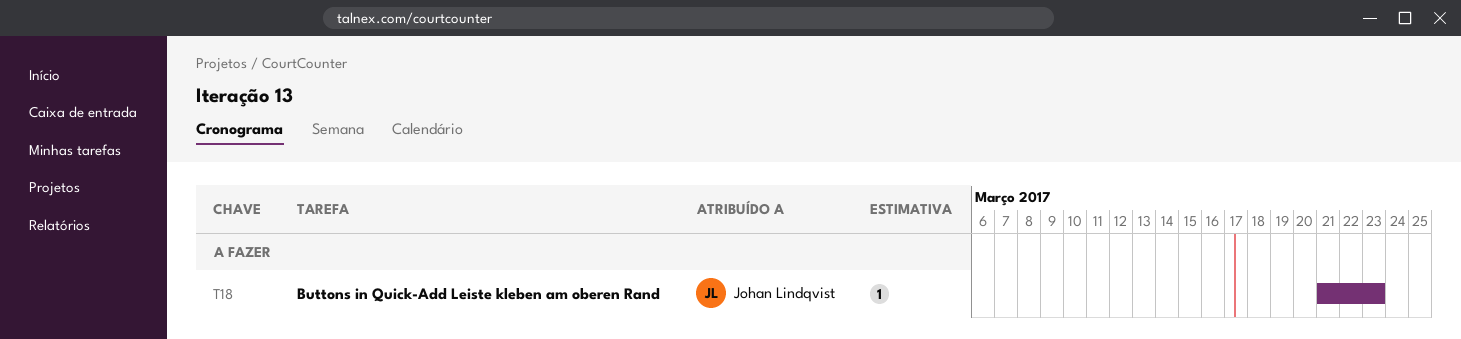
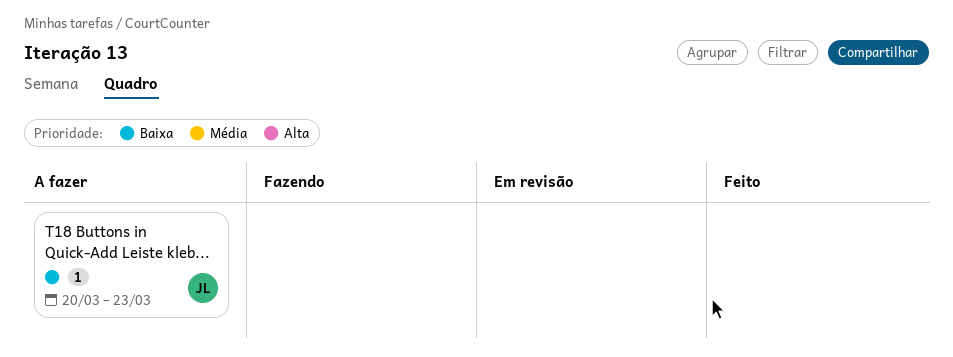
T18, start: Mar 21 -> Mar 20

